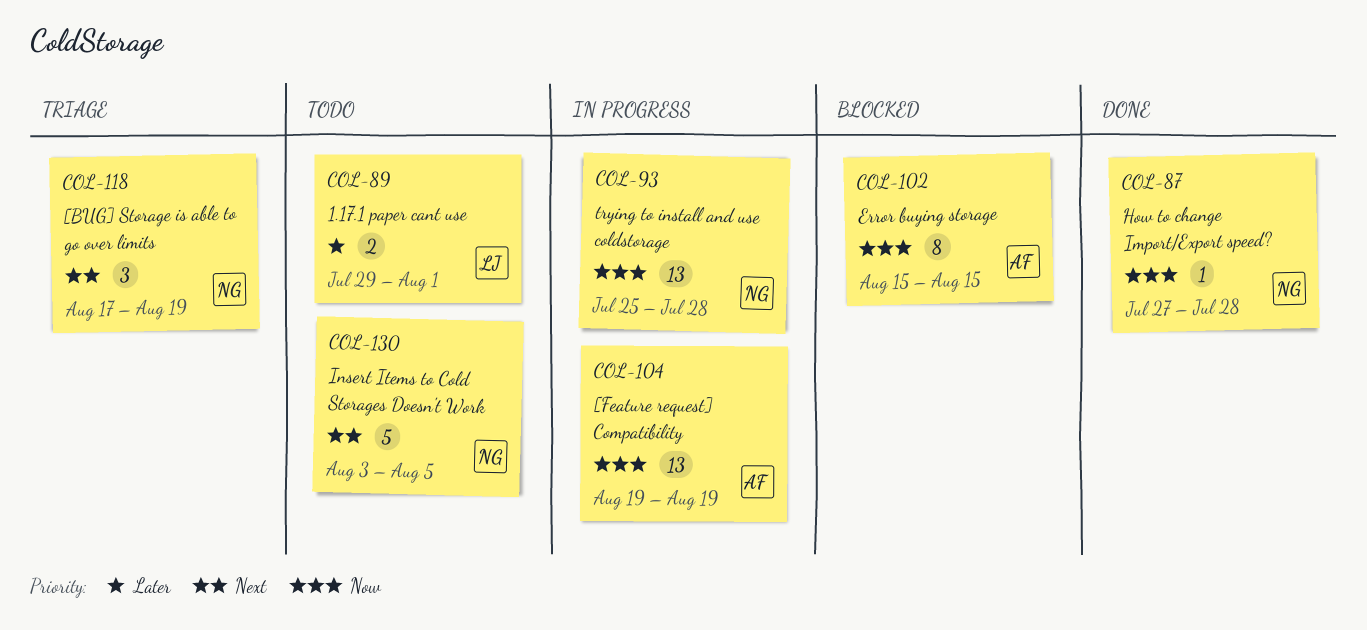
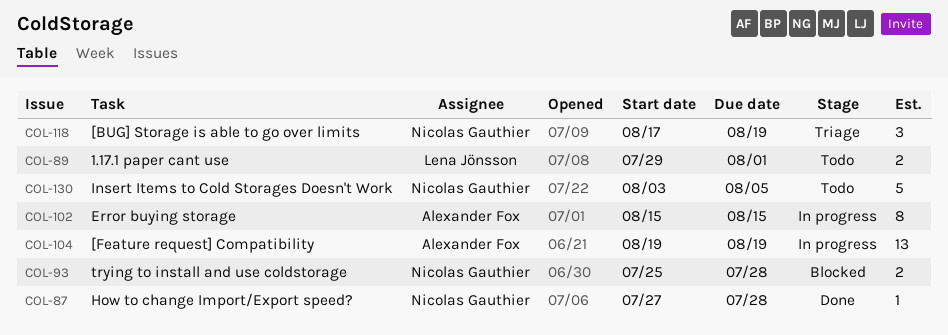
COL-93, status: In progress -> Blocked
COL-93, estimate: 13 -> 2
COL-102, status: Blocked -> In progress

